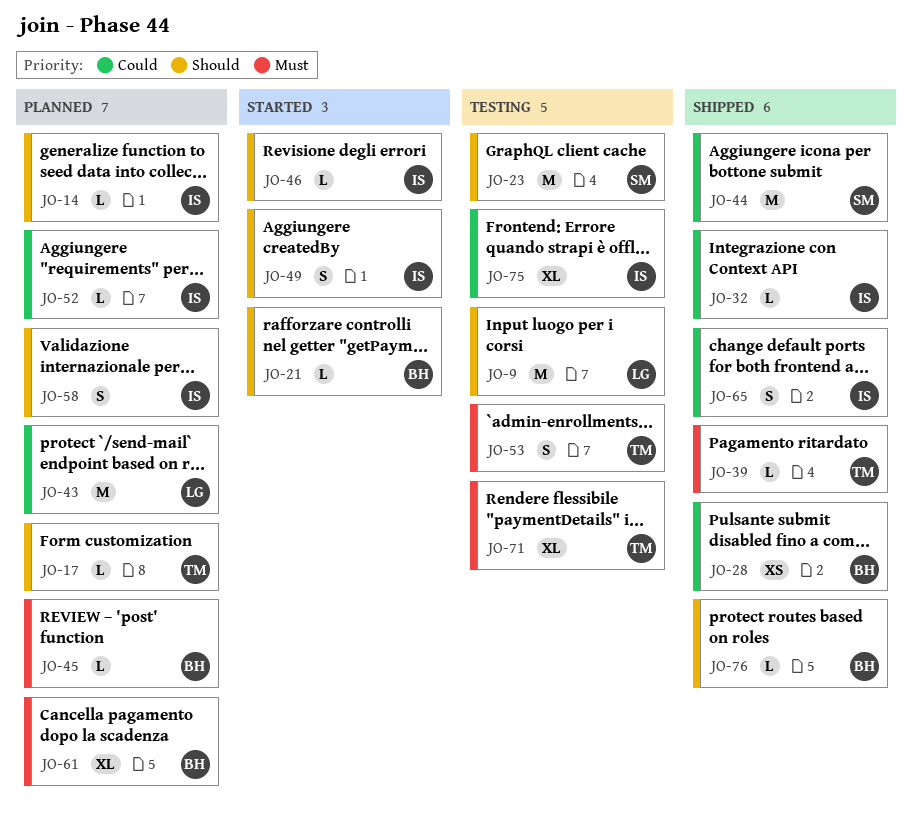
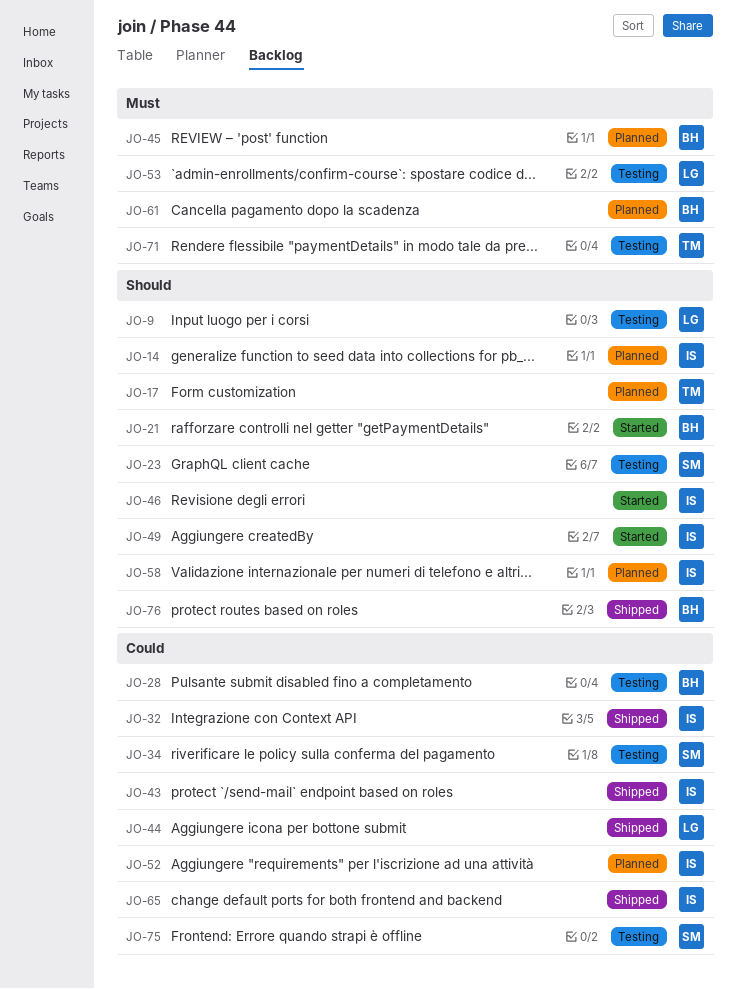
JO-28, status: Shipped -> Testing
JO-34: none -> present
JO-39: present -> none
JO-43, status: Planned -> Shipped
JO-43, owner: LG -> IS
JO-44, owner: SM -> LG
JO-53, owner: TM -> LG
JO-75, owner: IS -> SM

